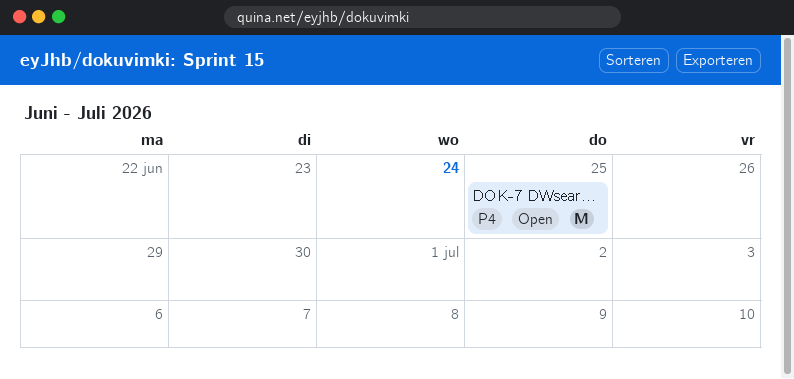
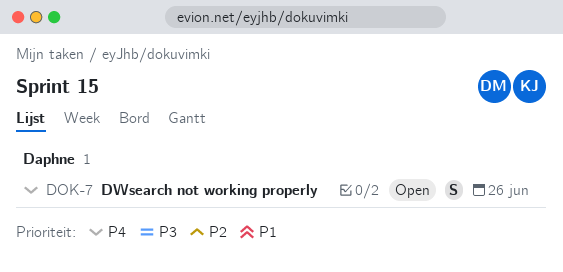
DOK-7, estimate: M -> S
DOK-7, due: Jun 25 -> Jun 26

